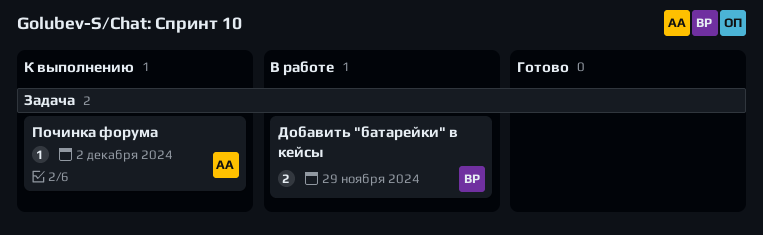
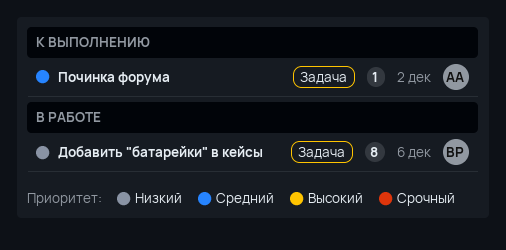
Добавить "батарейки" в кейсы, estimate: 2 -> 8
Добавить "батарейки" в кейсы, due: Nov 29 -> Dec 6

